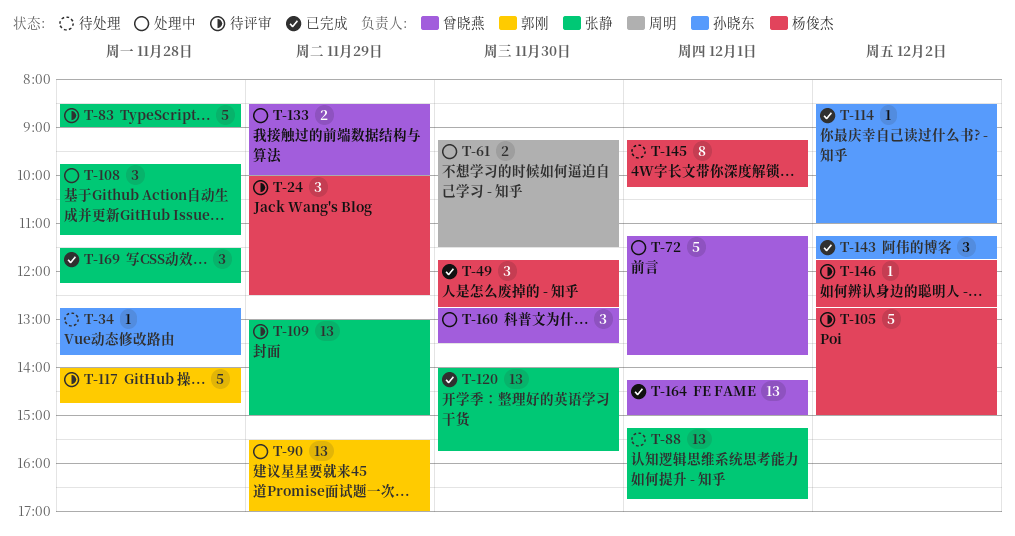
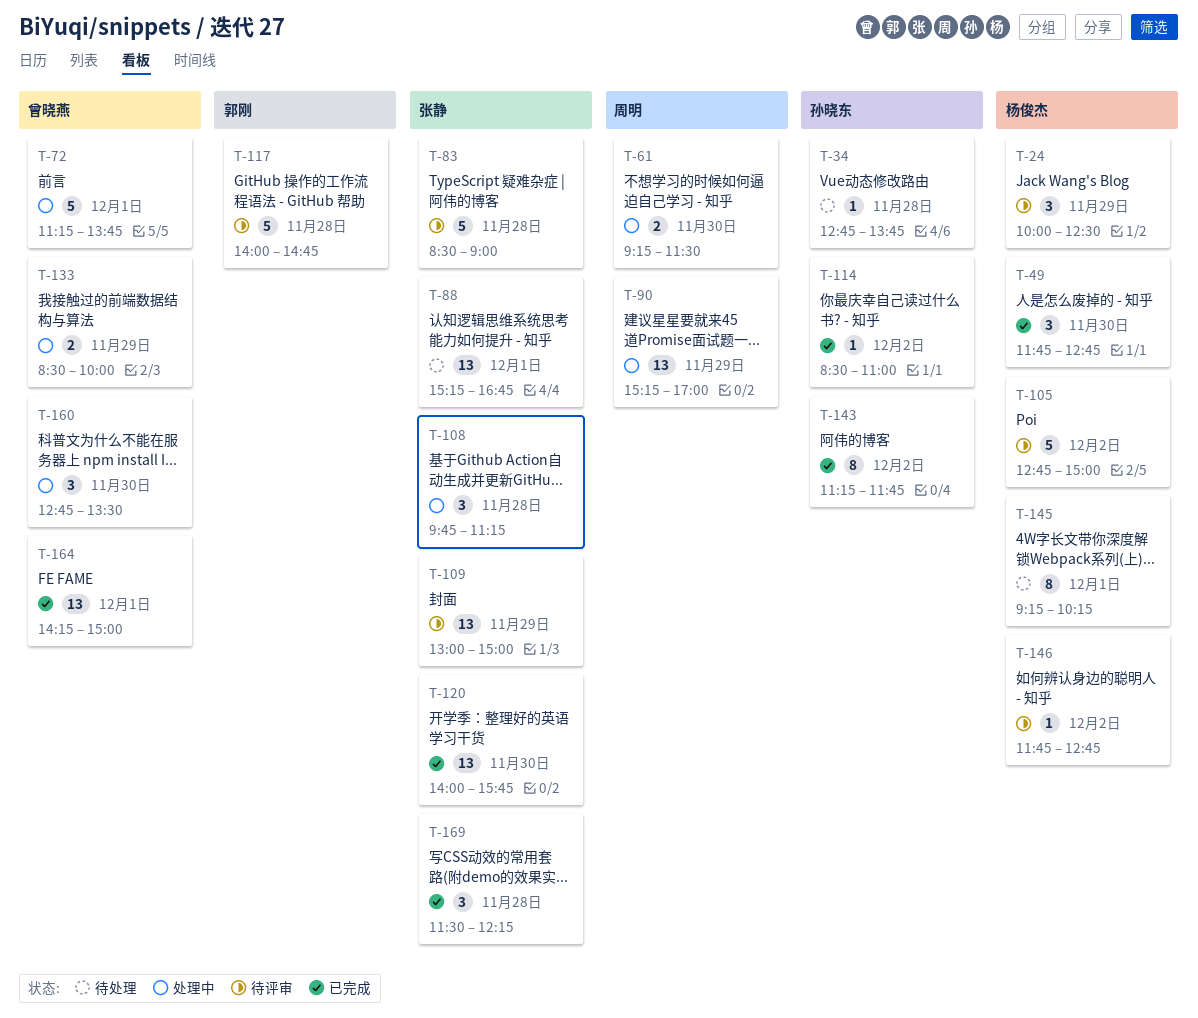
T-90, owner: 郭刚 -> 周明
T-90, begins: 15:30 -> 15:15
T-143, estimate: 3 -> 8

